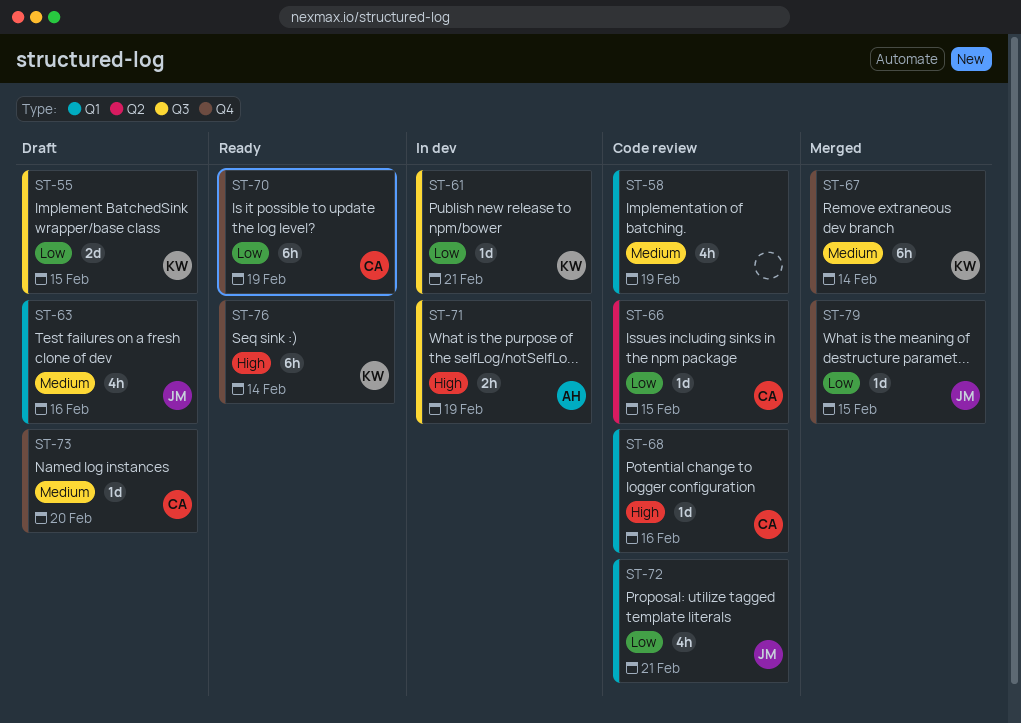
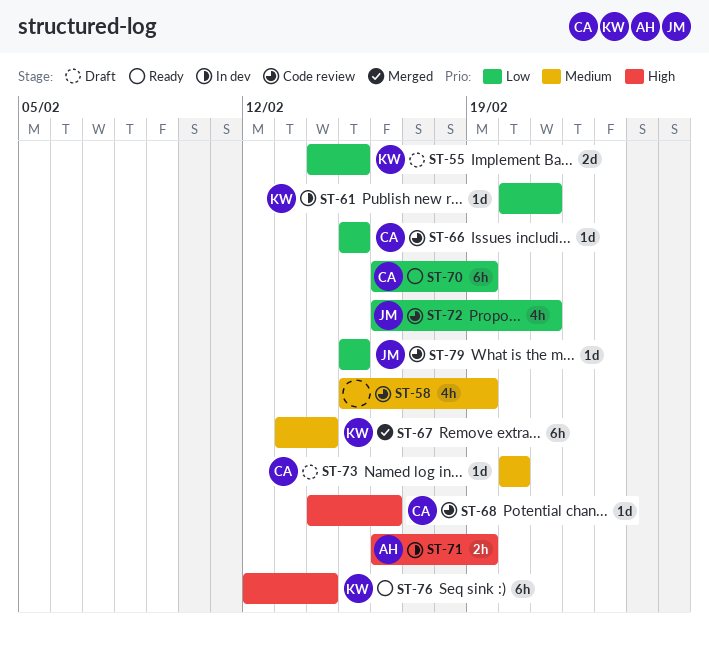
ST-63: present -> none
ST-79, status: Merged -> Code review

